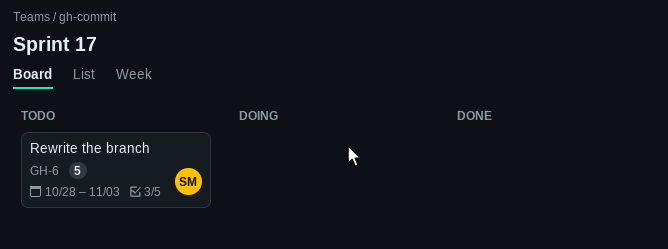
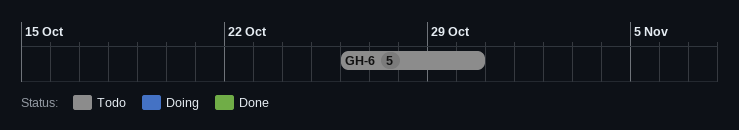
GH-6, start: Oct 28 -> Oct 26
GH-6, due: Nov 3 -> Oct 30

